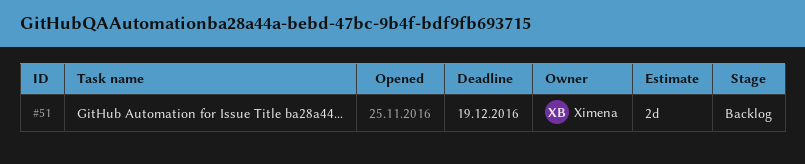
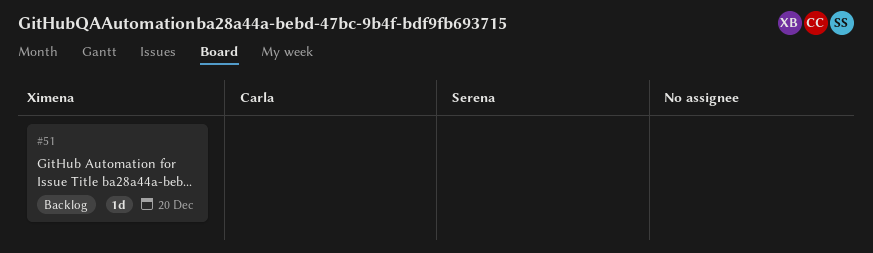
#51, estimate: 2d -> 1d
#51, due: Dec 19 -> Dec 20

